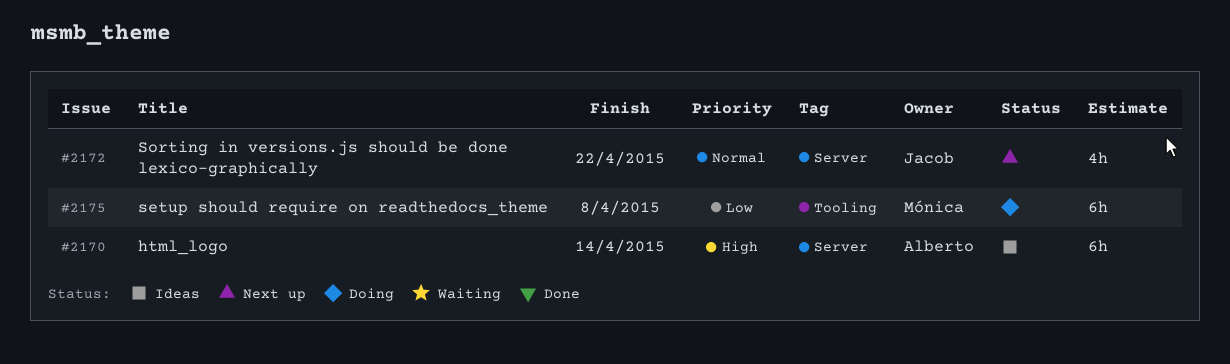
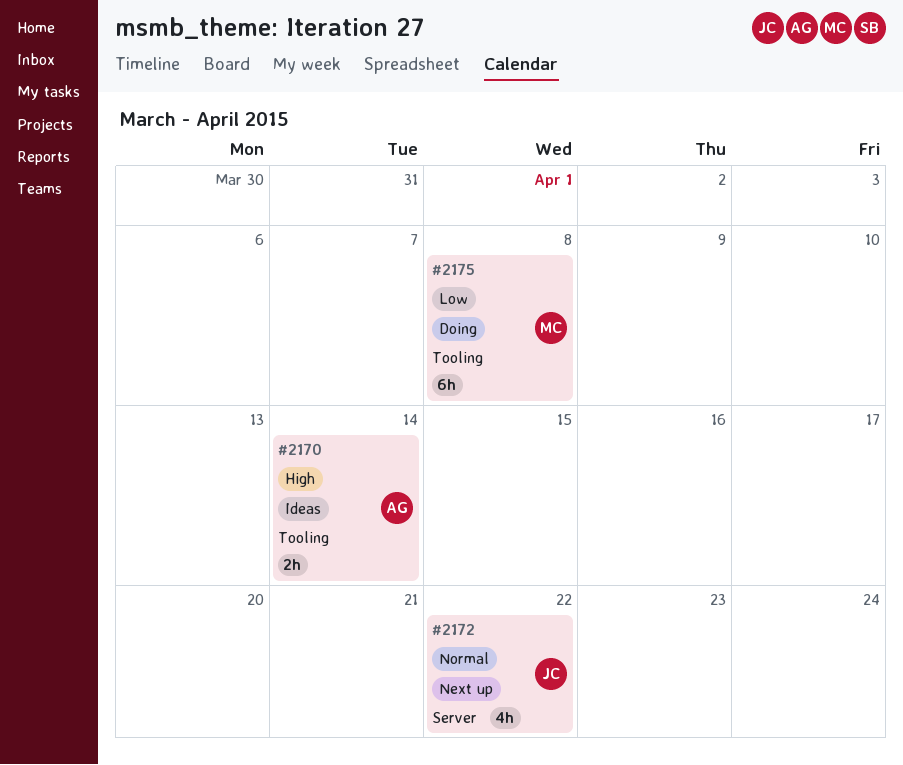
#2170, label: Server -> Tooling
#2170, estimate: 6h -> 2h

